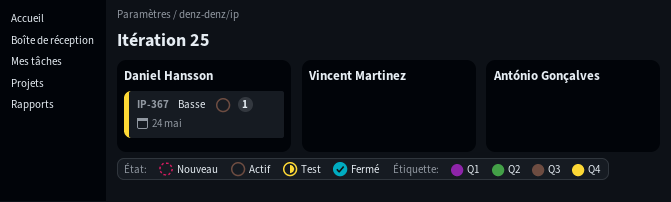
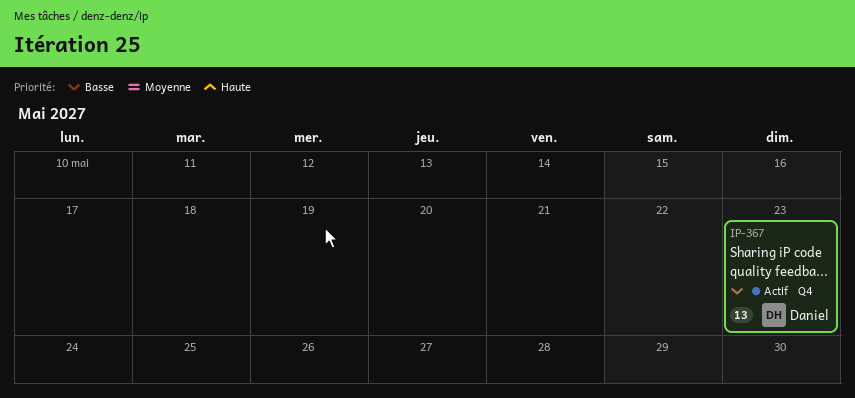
IP-367, estimate: 1 -> 13
IP-367, due: May 24 -> May 23

